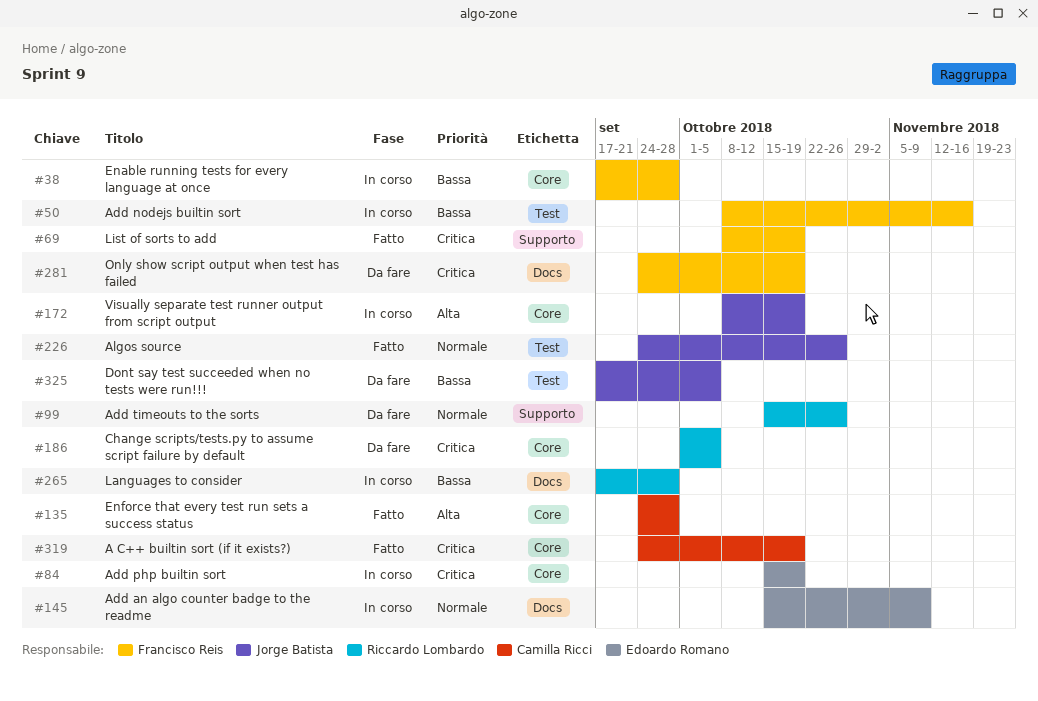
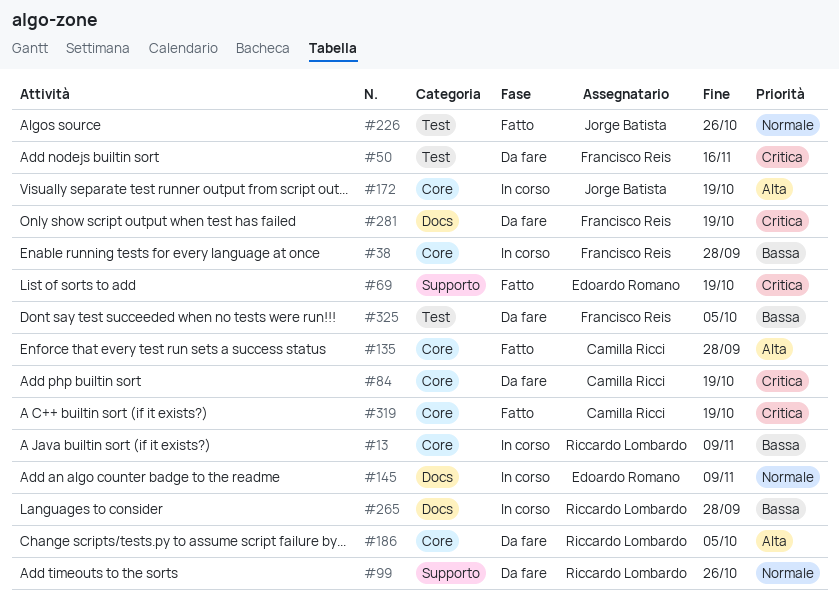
#13: none -> present
#50, status: In corso -> Da fare
#50, priority: Bassa -> Critica
#69, owner: Francisco Reis -> Edoardo Romano
#84, status: In corso -> Da fare
#84, owner: Edoardo Romano -> Camilla Ricci
#186, priority: Critica -> Alta
#325, owner: Jorge Batista -> Francisco Reis

